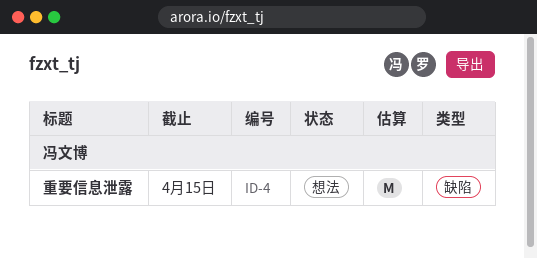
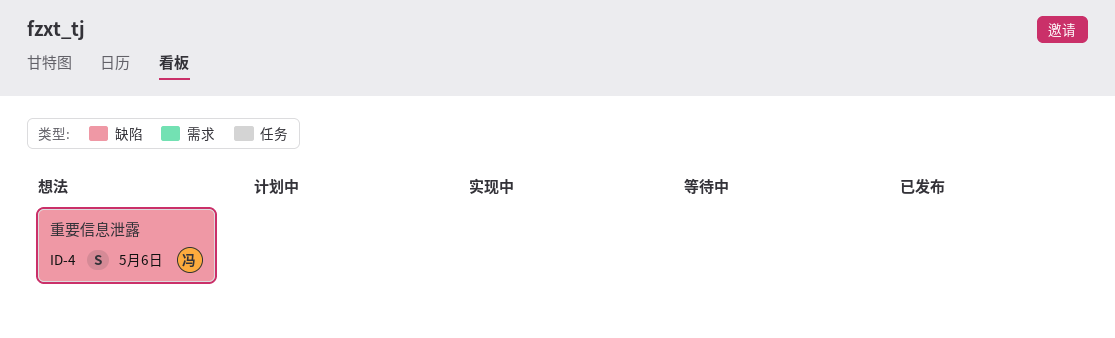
ID-4, estimate: M -> S
ID-4, due: Apr 15 -> May 6

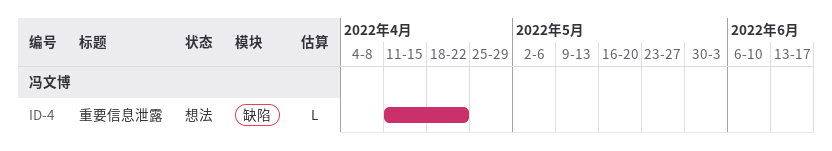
ID-4, estimate: S -> L
ID-4, due: May 6 -> Apr 22

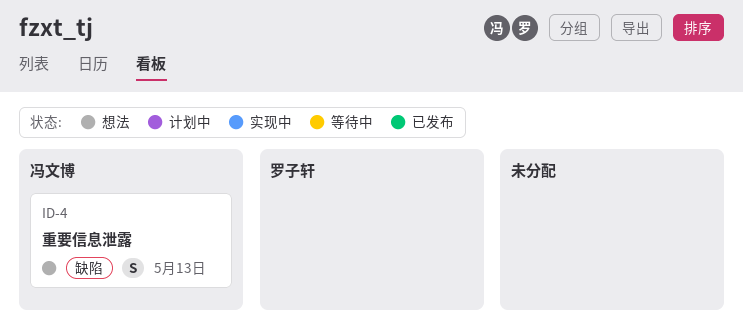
ID-4, estimate: L -> S
ID-4, due: Apr 22 -> May 13

